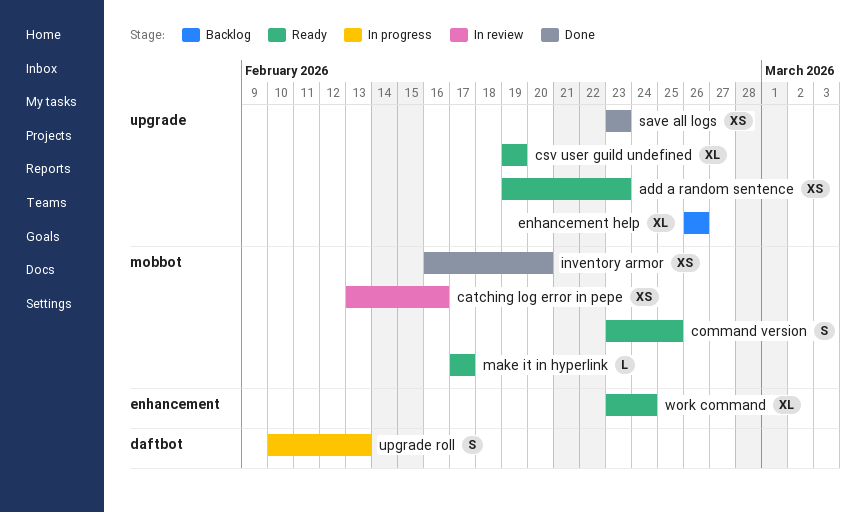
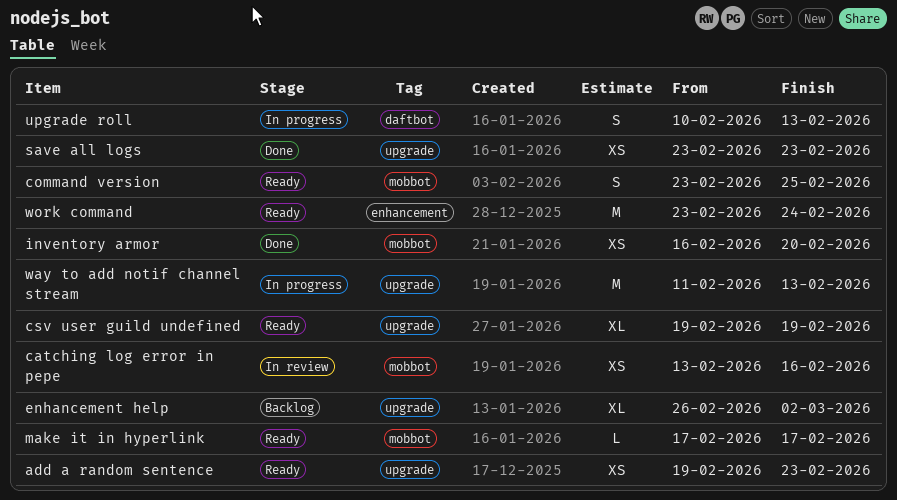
enhancement help, due: Feb 26 -> Mar 2
way to add notif channel stream: none -> present
work command, estimate: XL -> M

